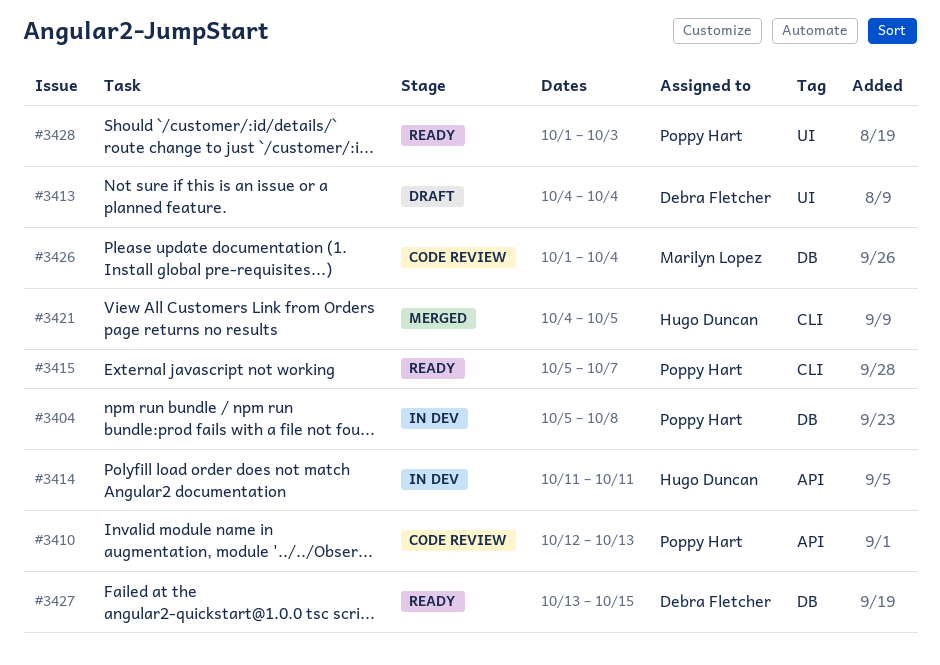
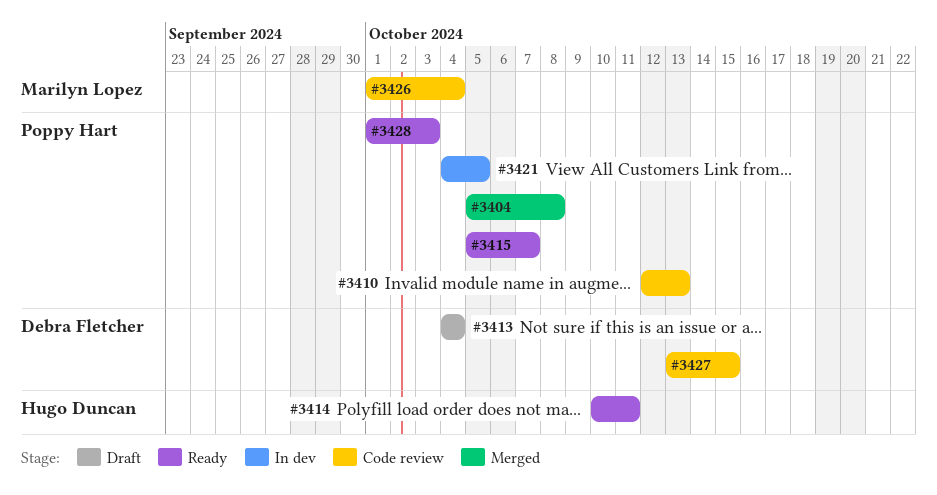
#3404, status: In dev -> Merged
#3414, status: In dev -> Ready
#3414, start: Oct 11 -> Oct 10
#3421, status: Merged -> In dev
#3421, owner: Hugo Duncan -> Poppy Hart
#3427, status: Ready -> Code review

